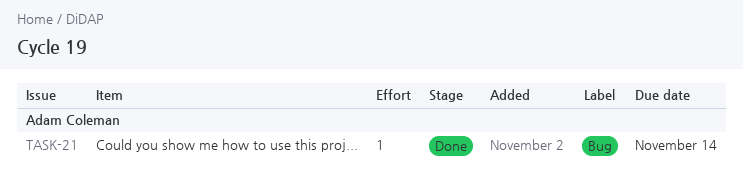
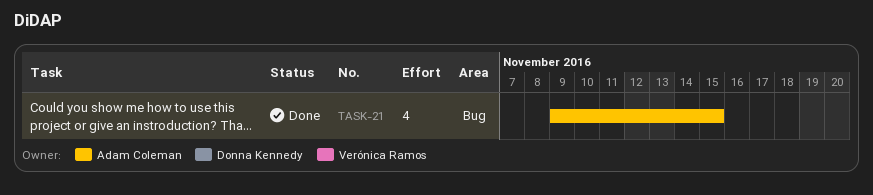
TASK-21, estimate: 1 -> 4
TASK-21, due: Nov 14 -> Nov 15

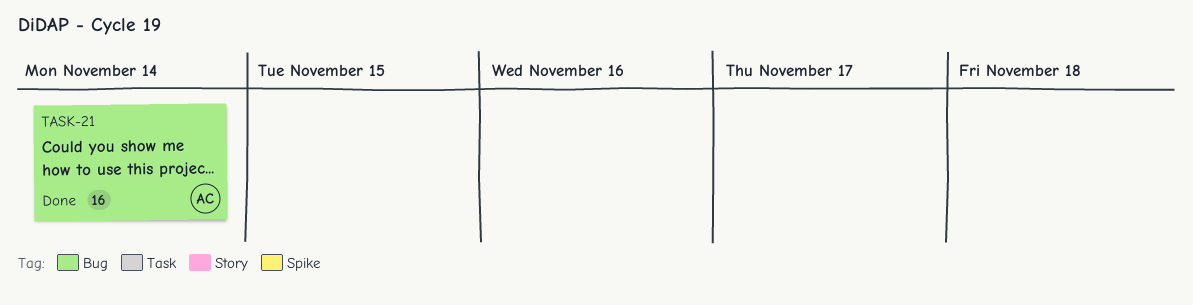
TASK-21, estimate: 4 -> 16
TASK-21, due: Nov 15 -> Nov 14

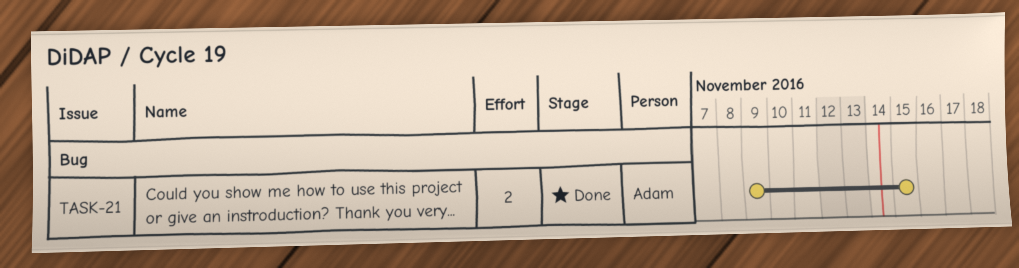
TASK-21, estimate: 16 -> 2
TASK-21, due: Nov 14 -> Nov 15

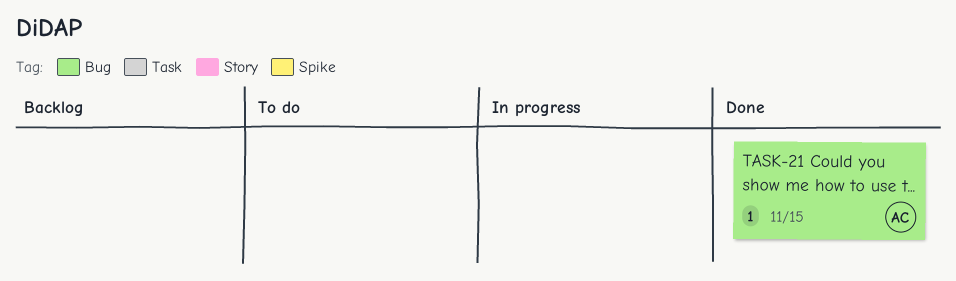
TASK-21, estimate: 2 -> 1

